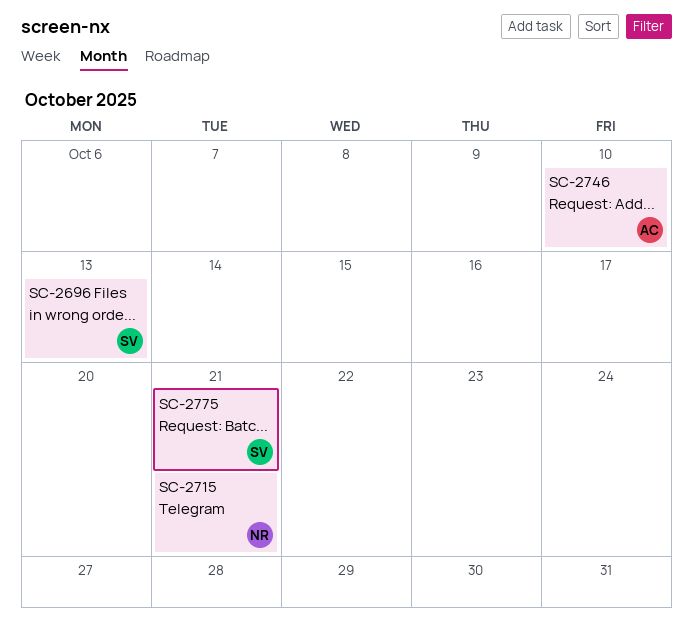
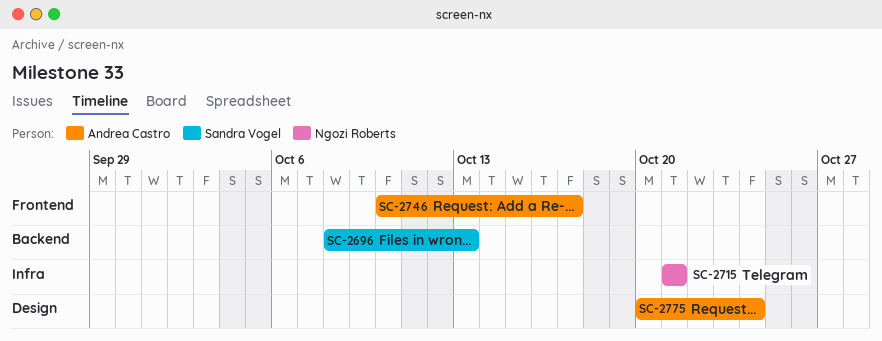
SC-2746, due: Oct 10 -> Oct 17
SC-2775, owner: Sandra Vogel -> Andrea Castro
SC-2775, due: Oct 21 -> Oct 24

